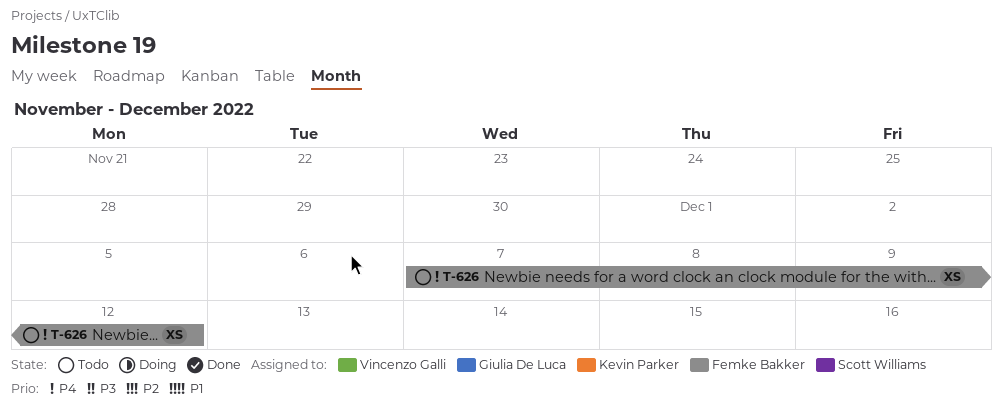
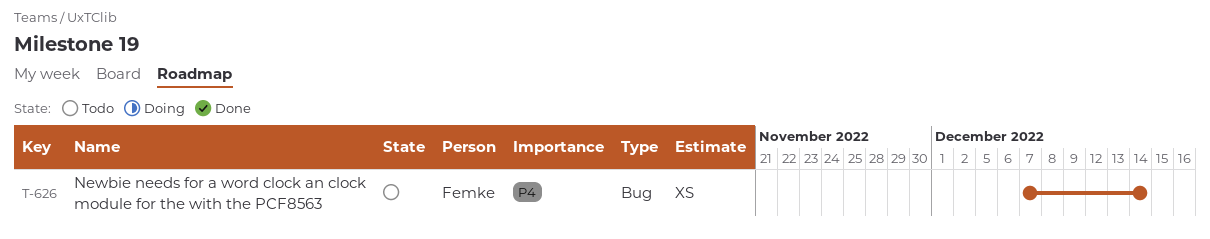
T-626, due: Dec 12 -> Dec 14

